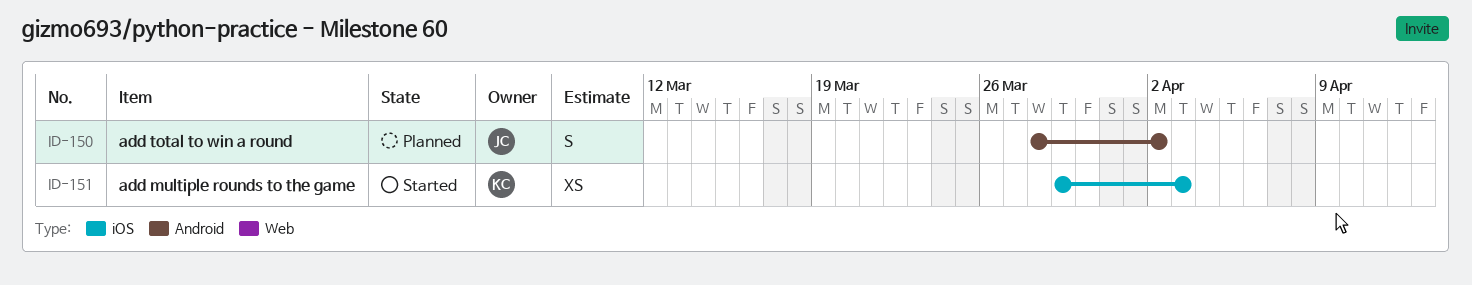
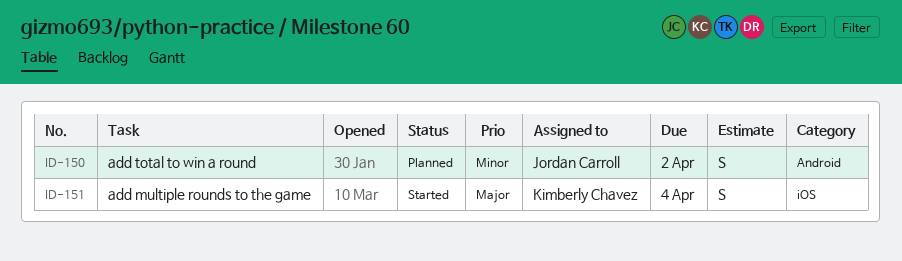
ID-151, estimate: XS -> S
ID-151, due: Apr 3 -> Apr 4

